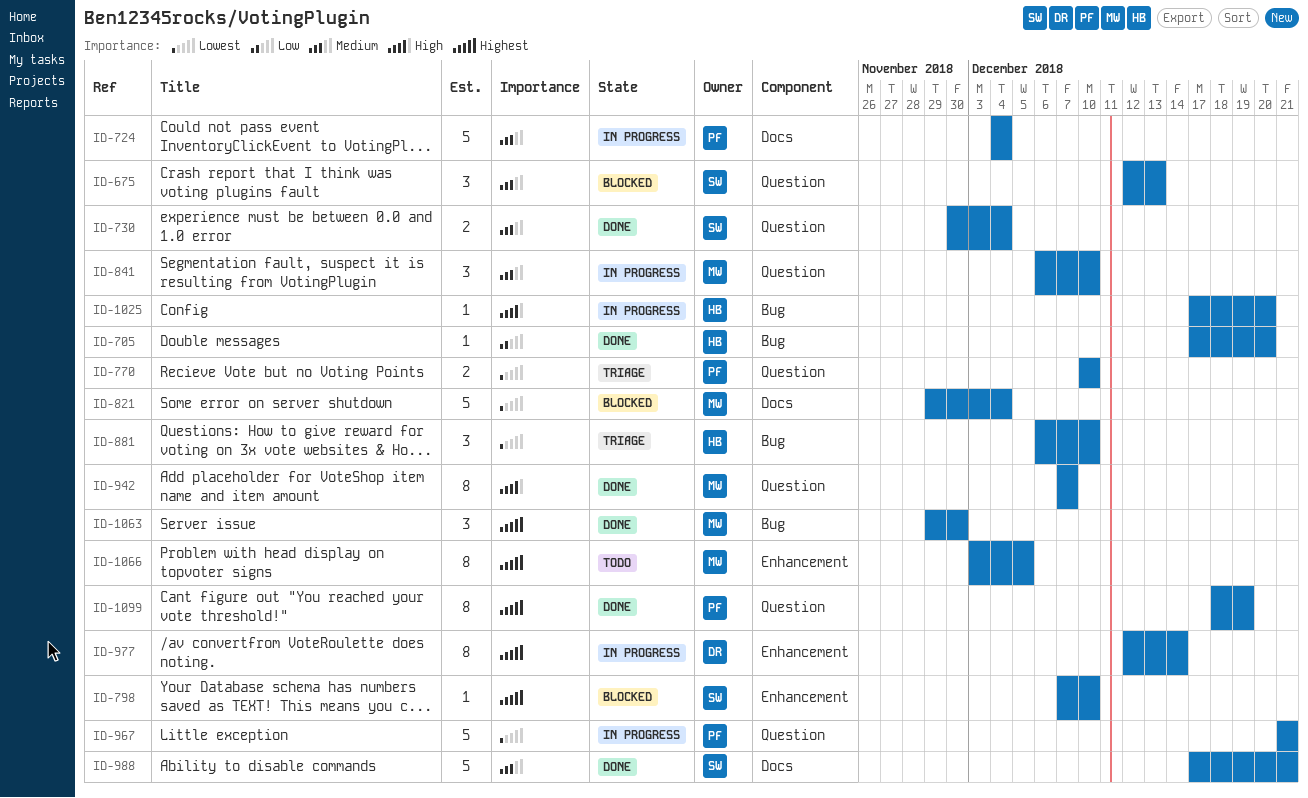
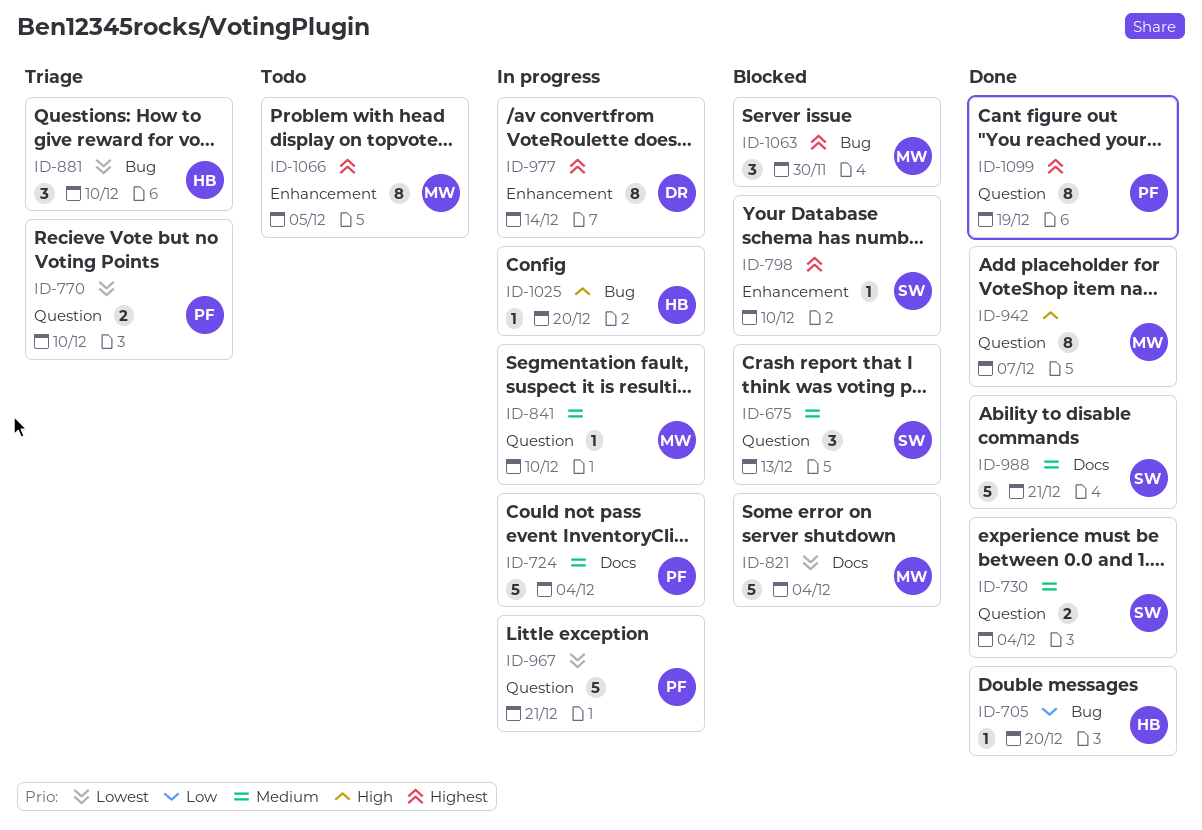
ID-841, estimate: 3 -> 1
ID-1063, status: Done -> Blocked

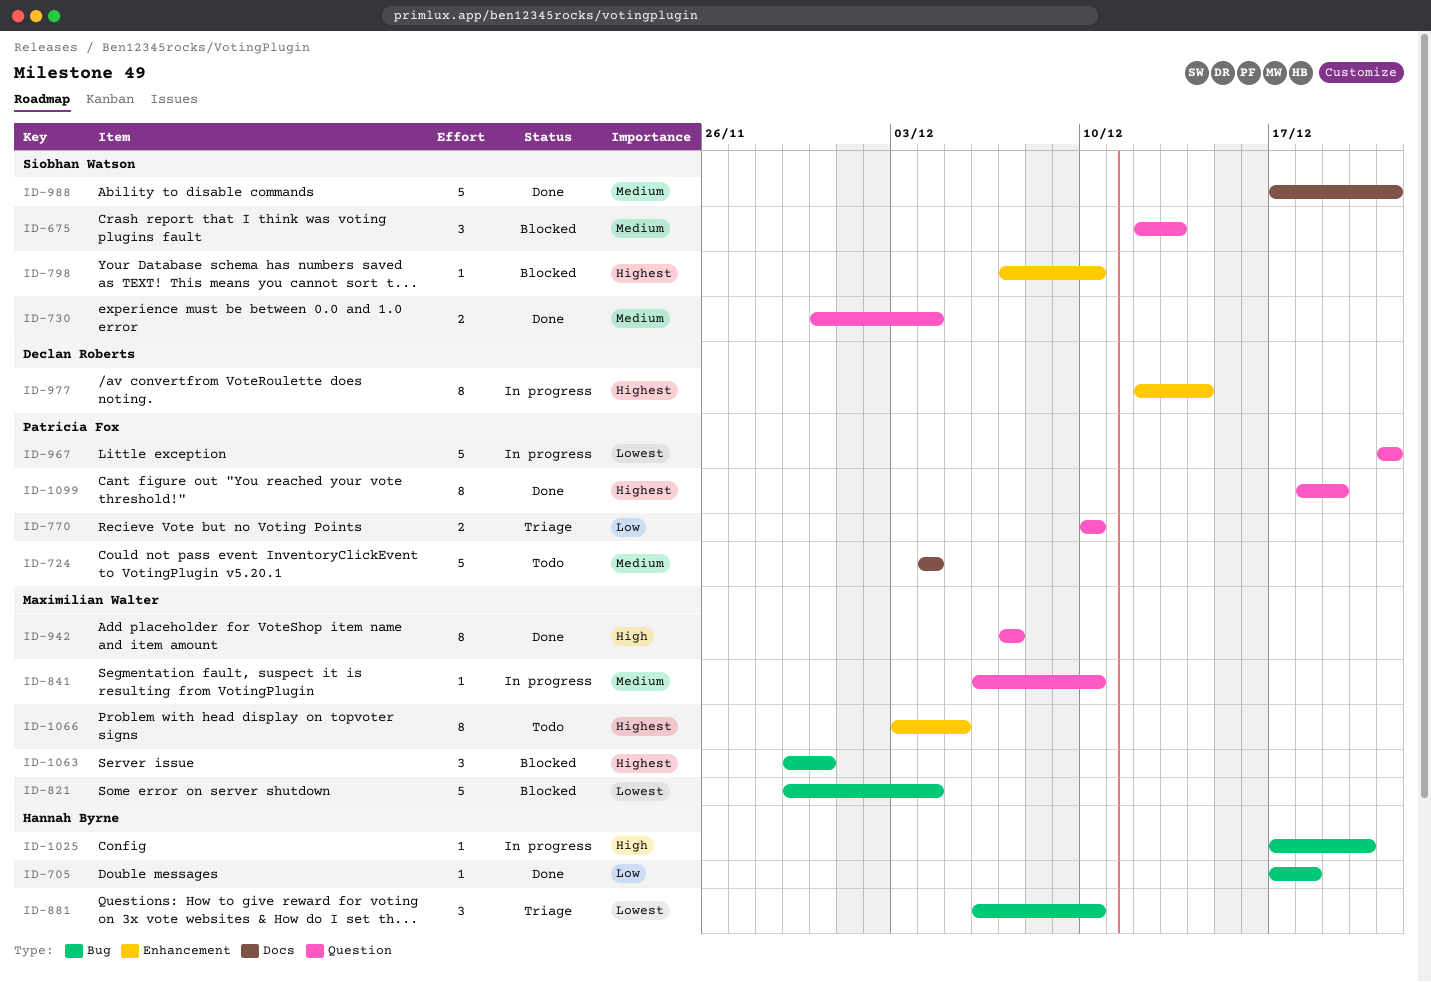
ID-705, due: Dec 20 -> Dec 18
ID-724, status: In progress -> Todo
ID-770, priority: Lowest -> Low
ID-821, label: Docs -> Bug

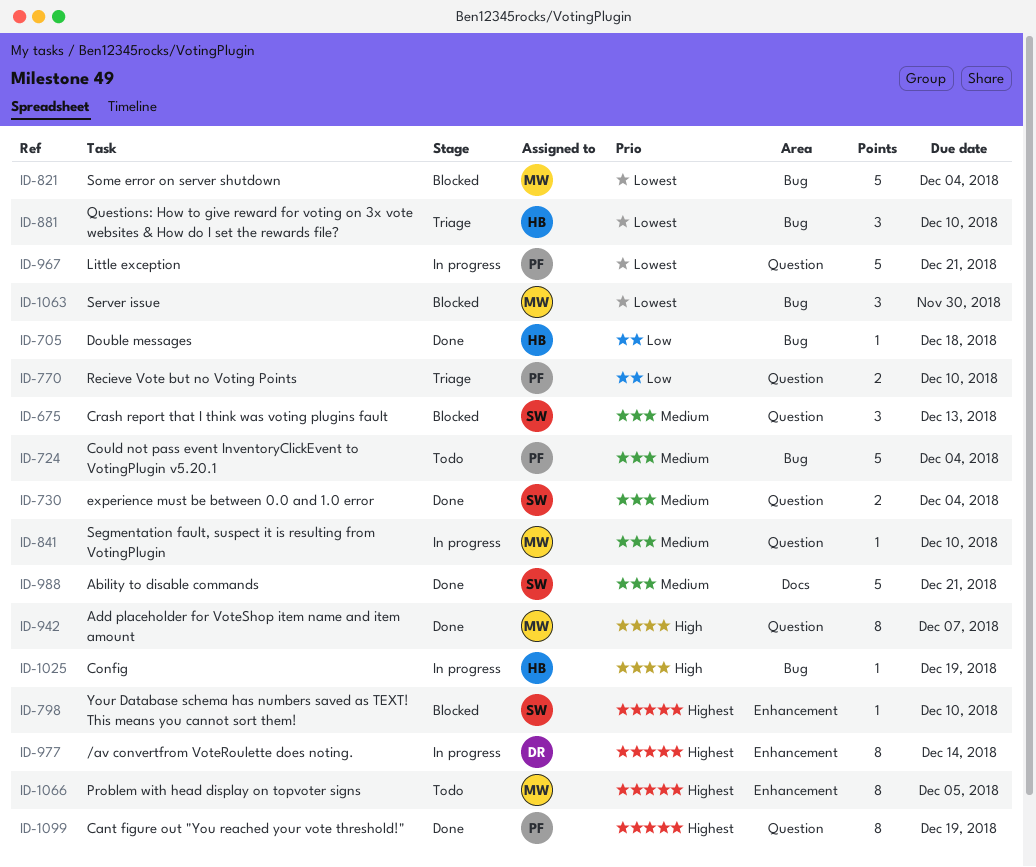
ID-724, label: Docs -> Bug
ID-1025, due: Dec 20 -> Dec 19
ID-1063, priority: Highest -> Lowest

